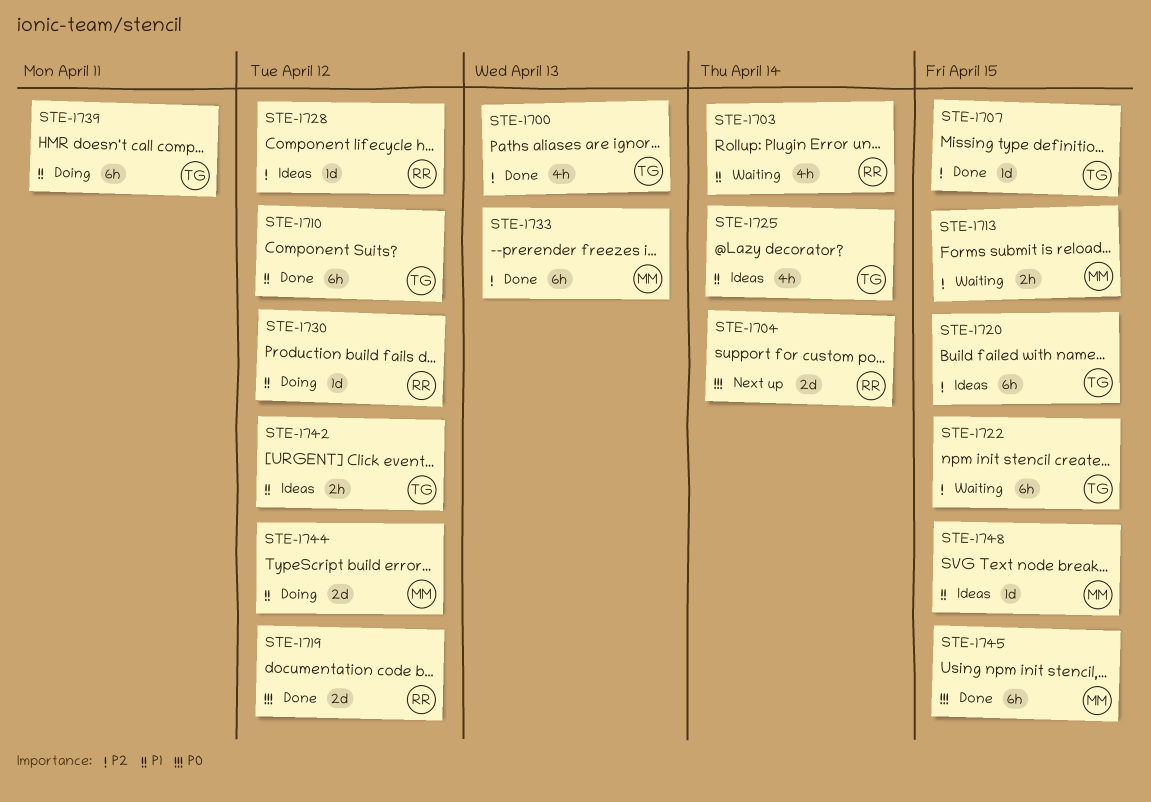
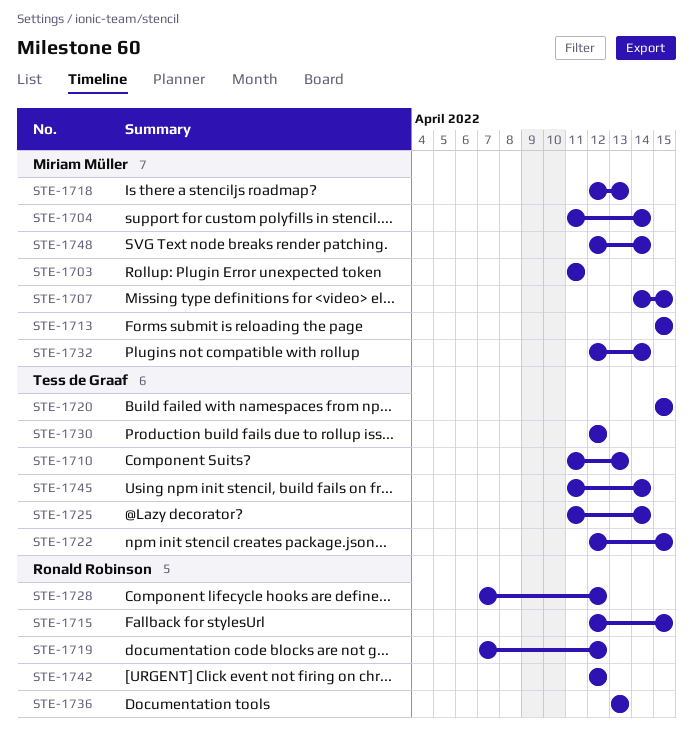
STE-1700: present -> none
STE-1703, owner: Ronald Robinson -> Miriam Müller
STE-1703, due: Apr 14 -> Apr 11
STE-1704, owner: Ronald Robinson -> Miriam Müller
STE-1707, owner: Tess de Graaf -> Miriam Müller
STE-1710, due: Apr 12 -> Apr 13
STE-1715: none -> present
STE-1718: none -> present
STE-1730, owner: Ronald Robinson -> Tess de Graaf
STE-1732: none -> present
STE-1733: present -> none
STE-1736: none -> present
STE-1739: present -> none
STE-1742, owner: Tess de Graaf -> Ronald Robinson
STE-1744: present -> none
STE-1745, owner: Miriam Müller -> Tess de Graaf
STE-1745, due: Apr 15 -> Apr 14
STE-1748, due: Apr 15 -> Apr 14

